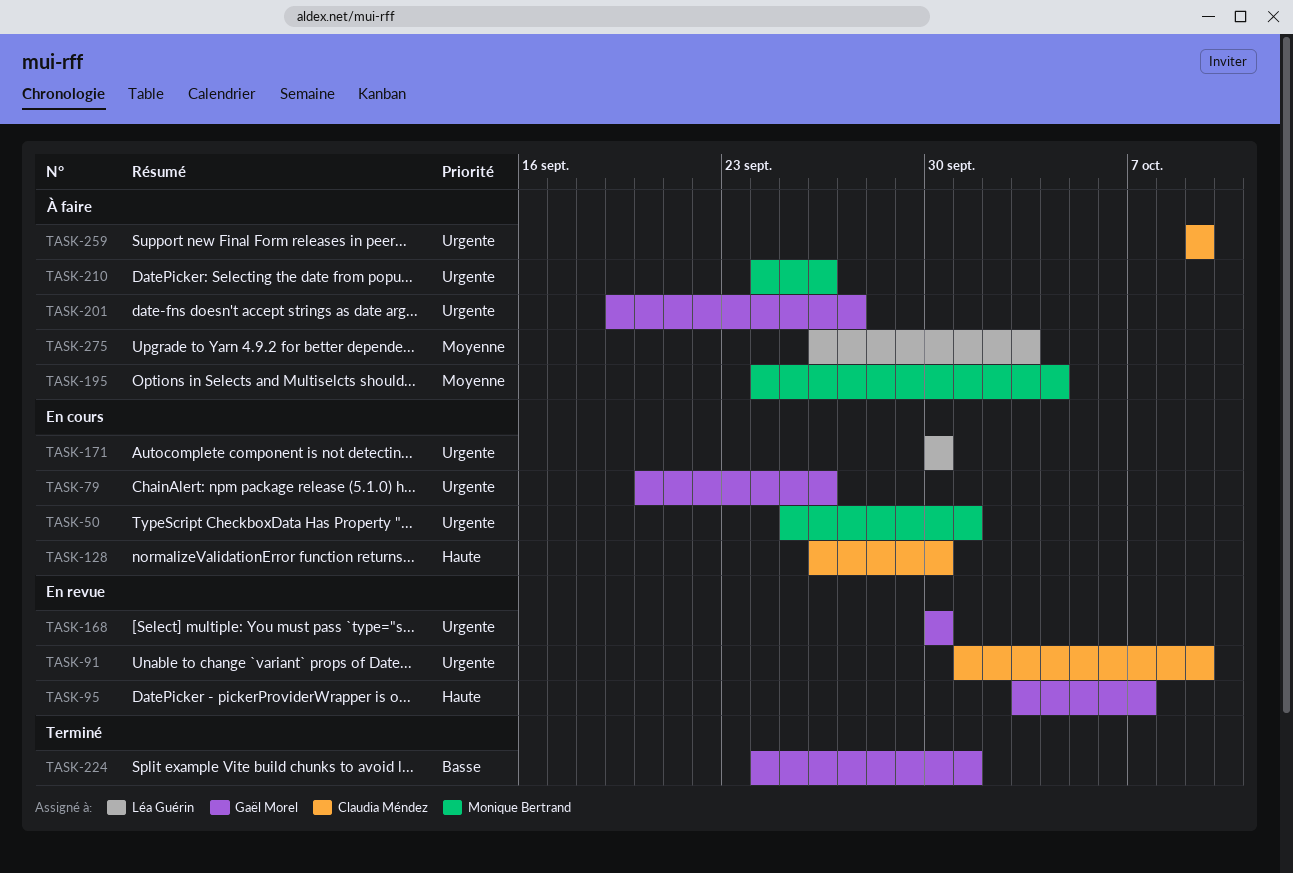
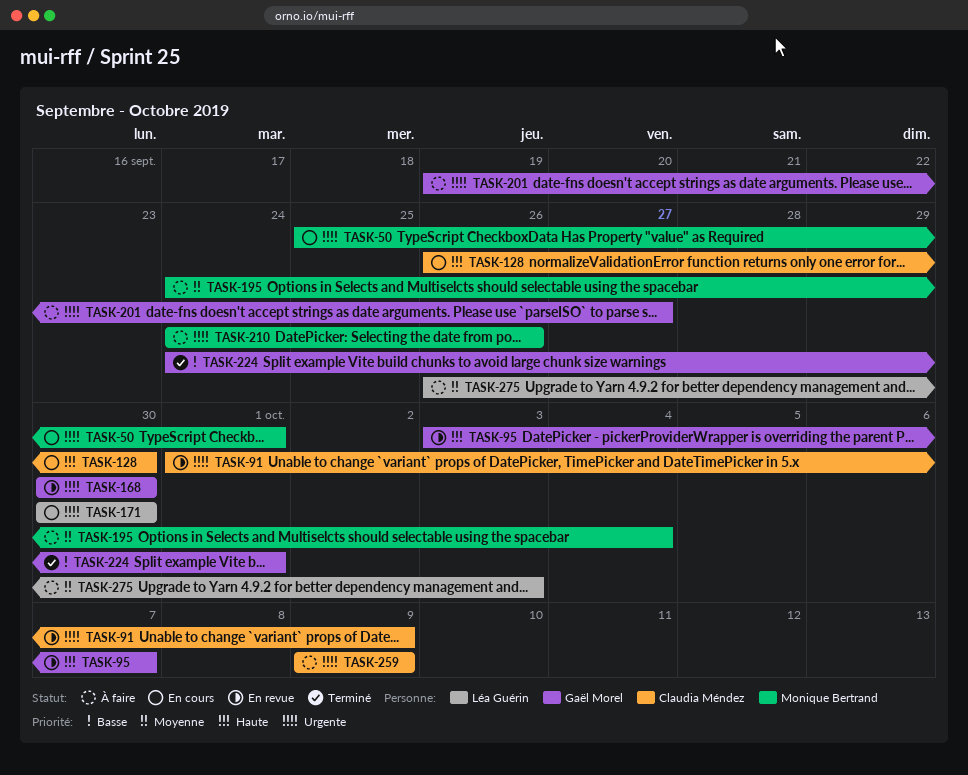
TASK-79: present -> none

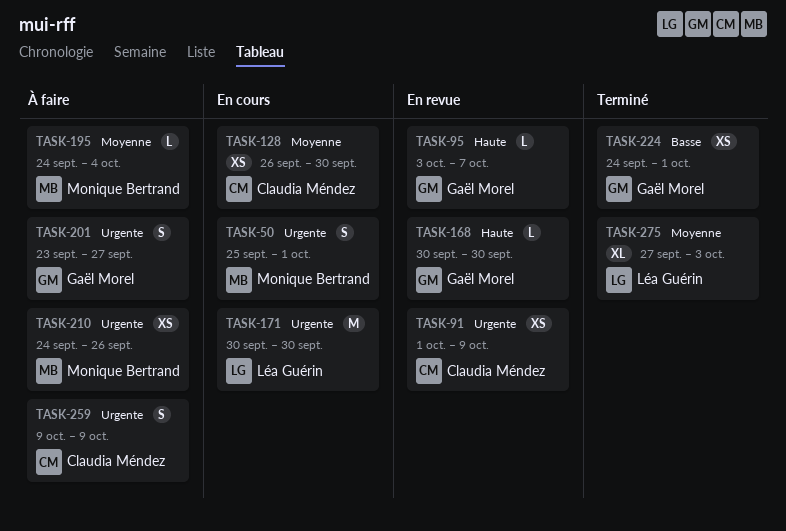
TASK-128, priority: Haute -> Moyenne
TASK-168, priority: Urgente -> Haute
TASK-201, start: Sep 19 -> Sep 23
TASK-275, status: À faire -> Terminé
TASK-275, start: Sep 26 -> Sep 27

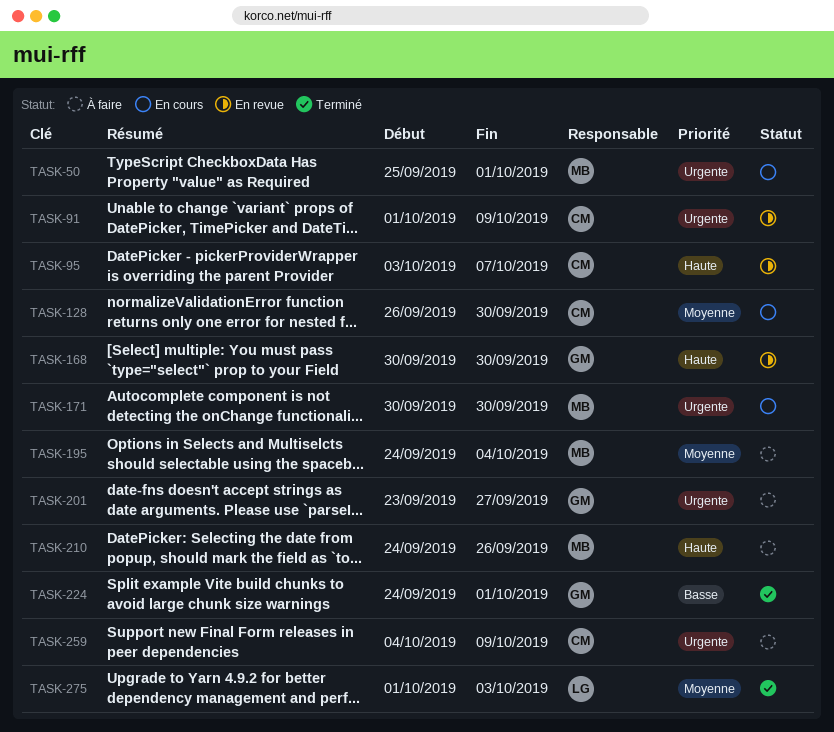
TASK-95, owner: Gaël Morel -> Claudia Méndez
TASK-171, owner: Léa Guérin -> Monique Bertrand
TASK-210, priority: Urgente -> Haute
TASK-259, start: Oct 9 -> Oct 4
TASK-275, start: Sep 27 -> Oct 1

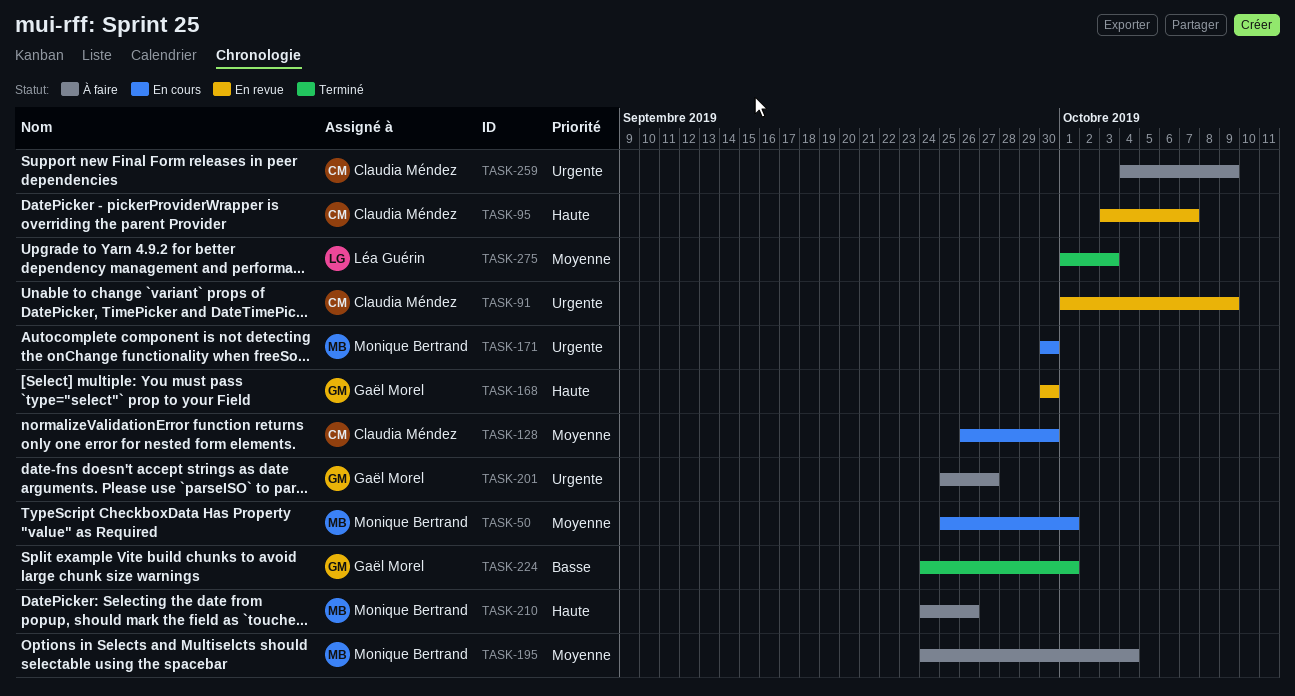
TASK-50, priority: Urgente -> Moyenne
TASK-201, start: Sep 23 -> Sep 25

